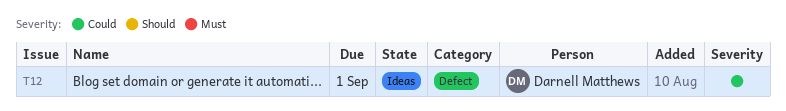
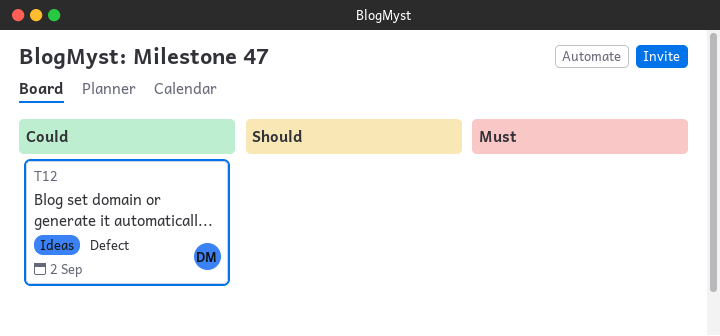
T12, due: Sep 1 -> Sep 2

